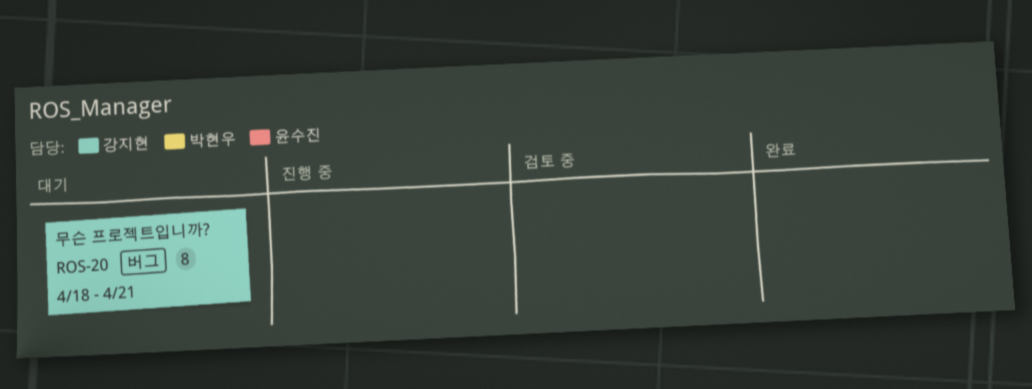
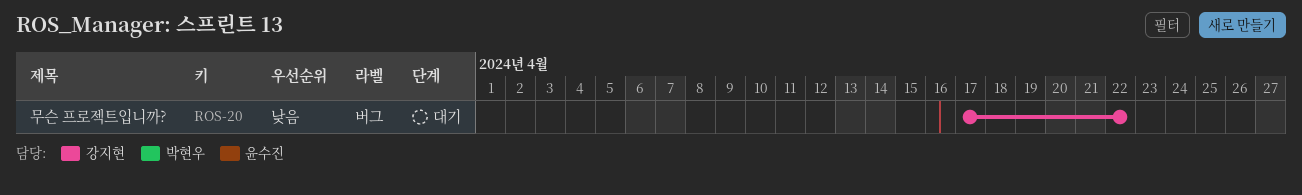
ROS-20, start: Apr 18 -> Apr 17
ROS-20, due: Apr 21 -> Apr 22

